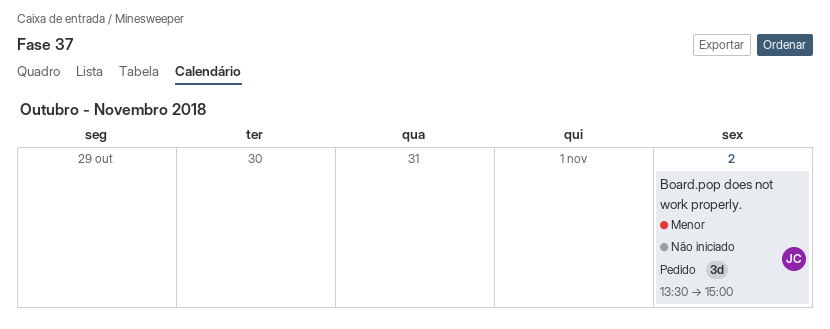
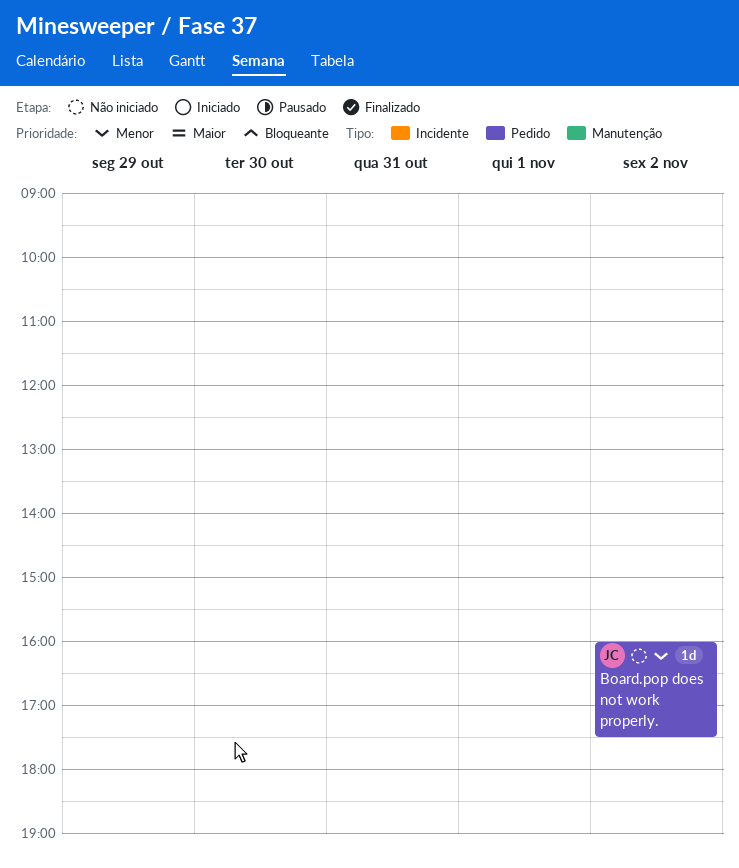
Board.pop does not work properly., estimate: 3d -> 1d
Board.pop does not work properly., begins: 13:30 -> 16:00
Board.pop does not work properly., ends: 15:00 -> 17:30

